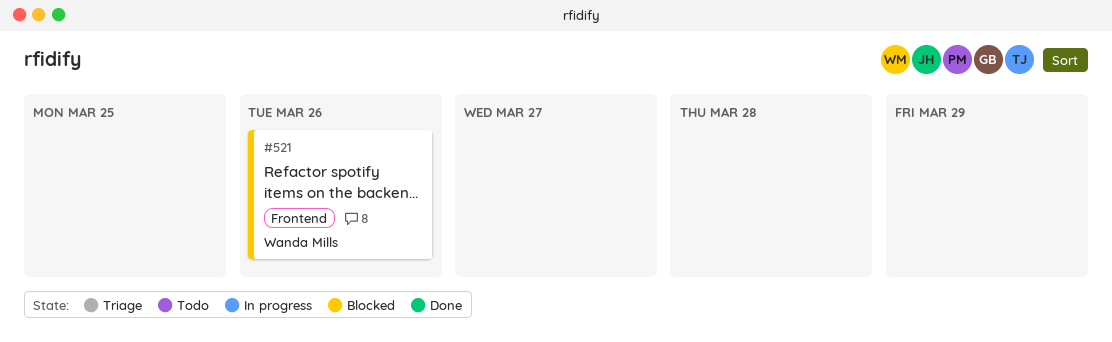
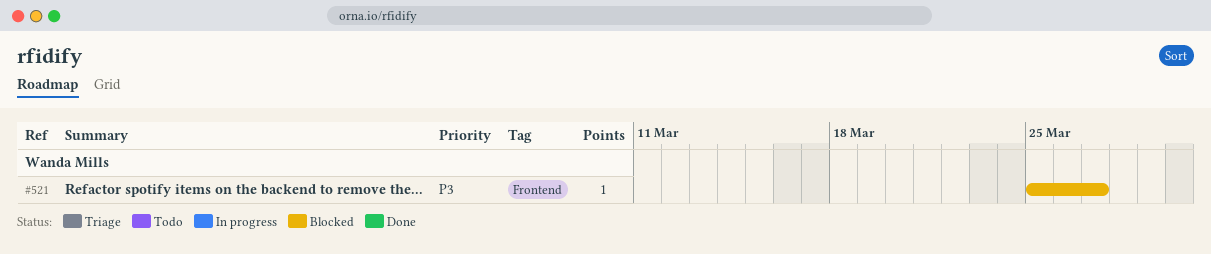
#521, due: Mar 26 -> Mar 27

